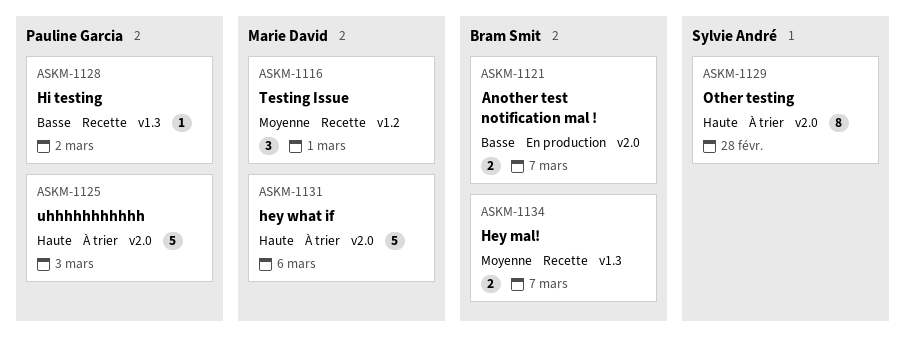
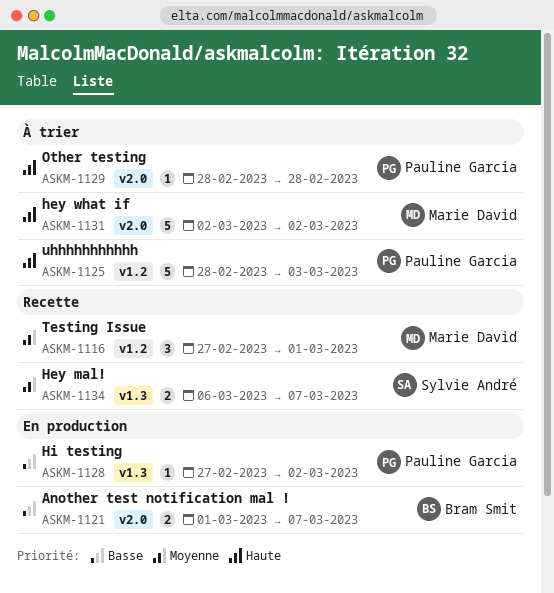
ASKM-1125, label: v2.0 -> v1.2
ASKM-1128, status: Recette -> En production
ASKM-1129, owner: Sylvie André -> Pauline Garcia
ASKM-1129, estimate: 8 -> 1
ASKM-1131, due: Mar 6 -> Mar 2
ASKM-1134, owner: Bram Smit -> Sylvie André

